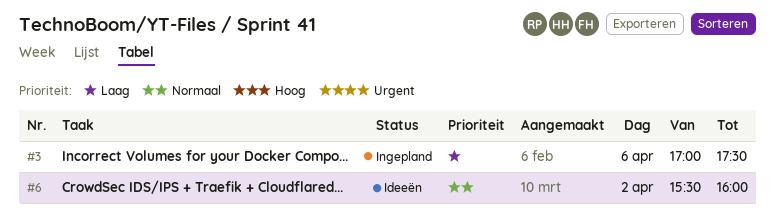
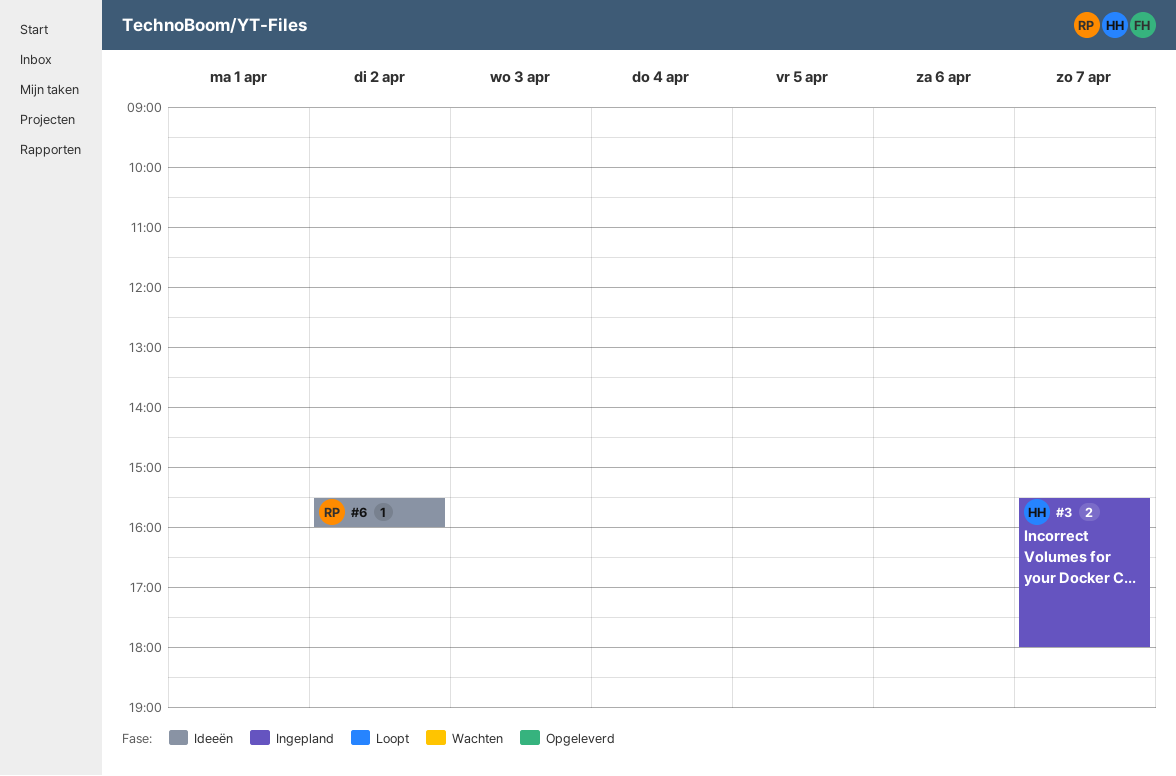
#3, day: Apr 6 -> Apr 7
#3, begins: 17:00 -> 15:30
#3, ends: 17:30 -> 18:00

